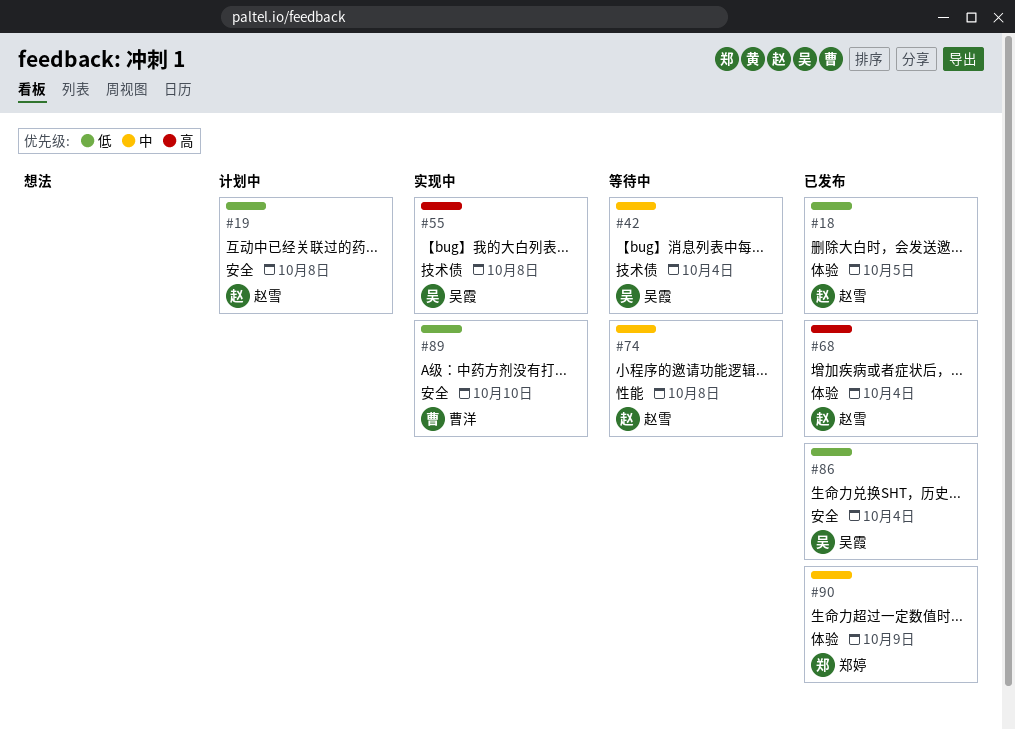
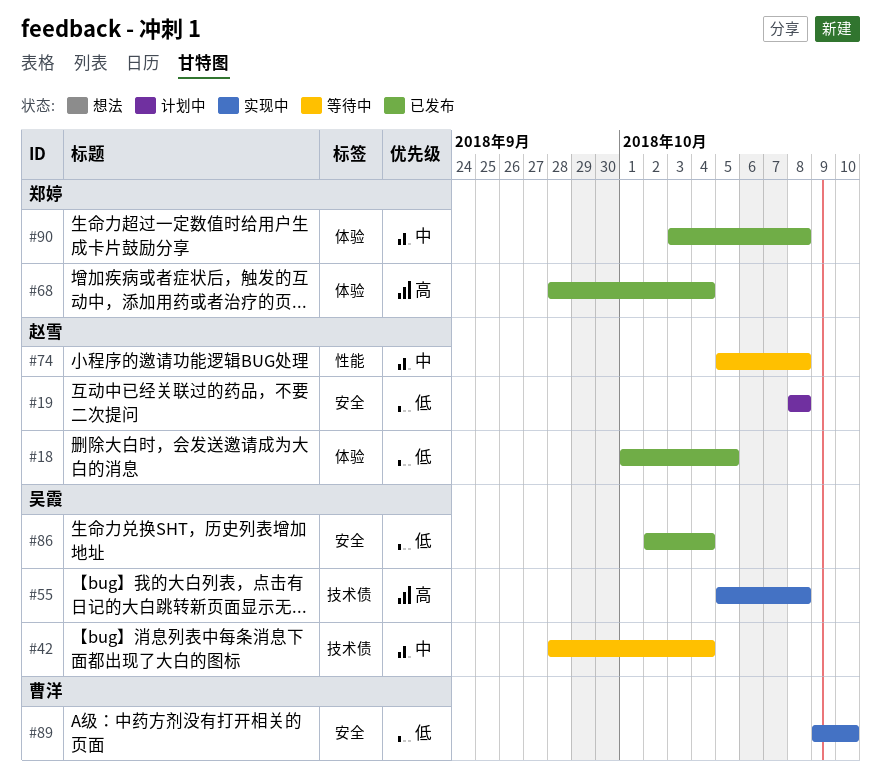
#68, owner: 赵雪 -> 郑婷
#90, due: Oct 9 -> Oct 8

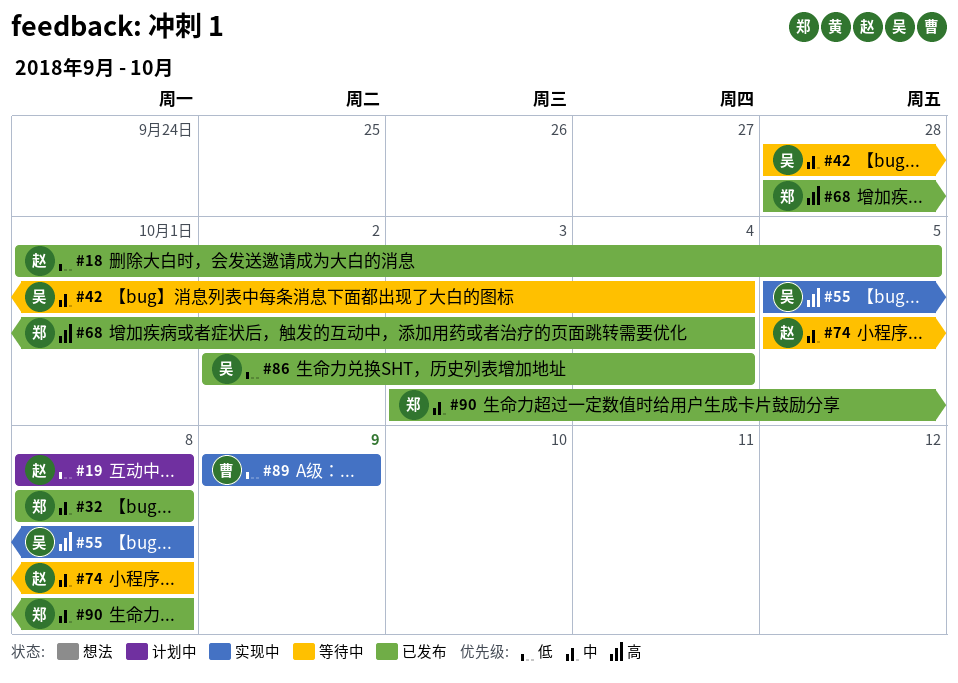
#32: none -> present
#89, due: Oct 10 -> Oct 9

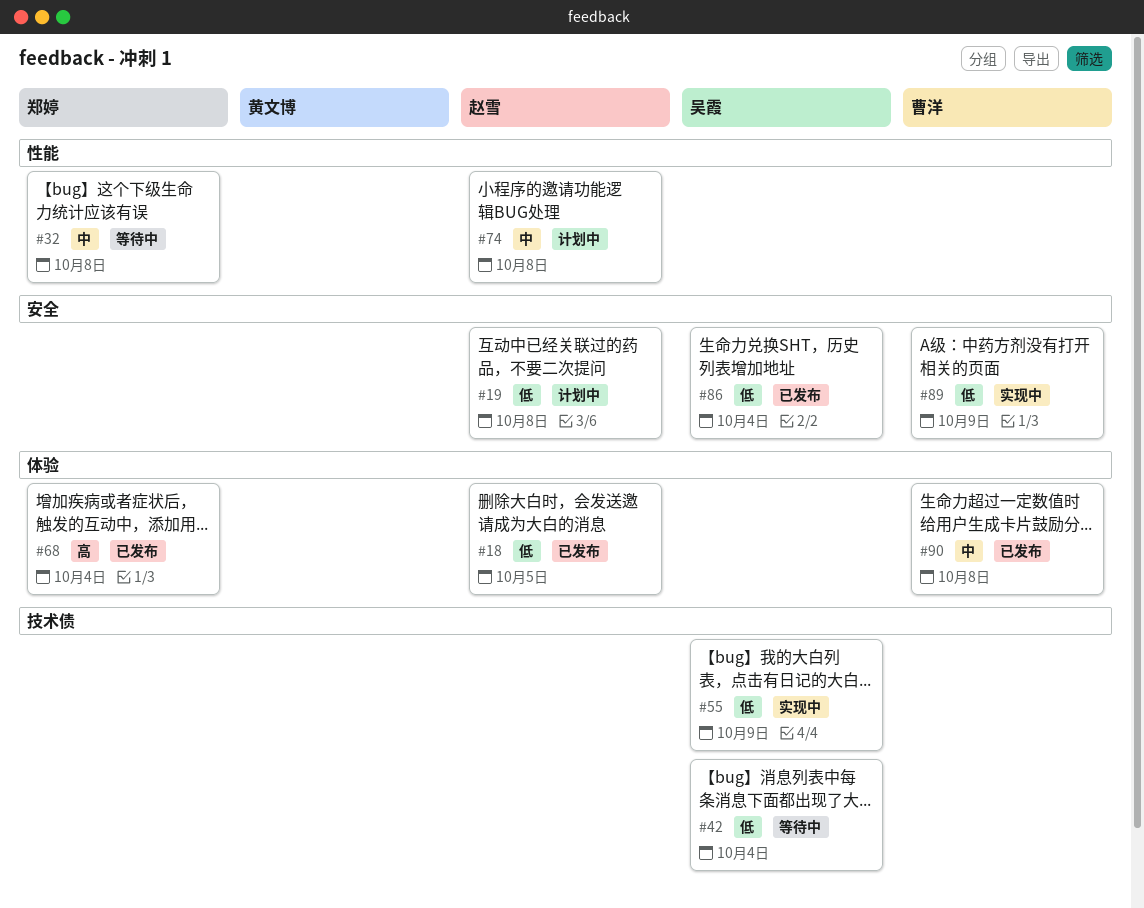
#32, status: 已发布 -> 等待中
#42, priority: 中 -> 低
#55, priority: 高 -> 低
#55, due: Oct 8 -> Oct 9
#74, status: 等待中 -> 计划中
#90, owner: 郑婷 -> 曹洋

